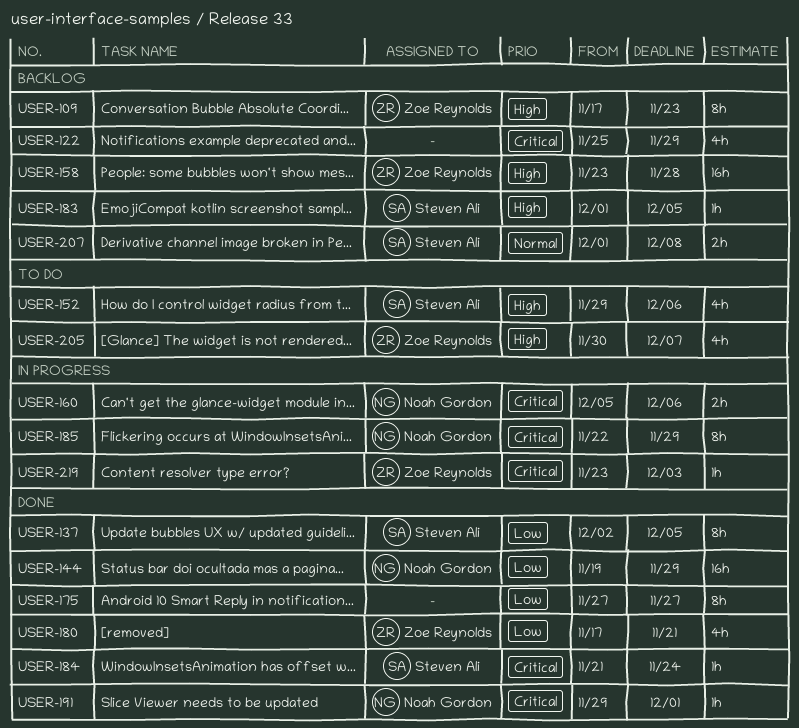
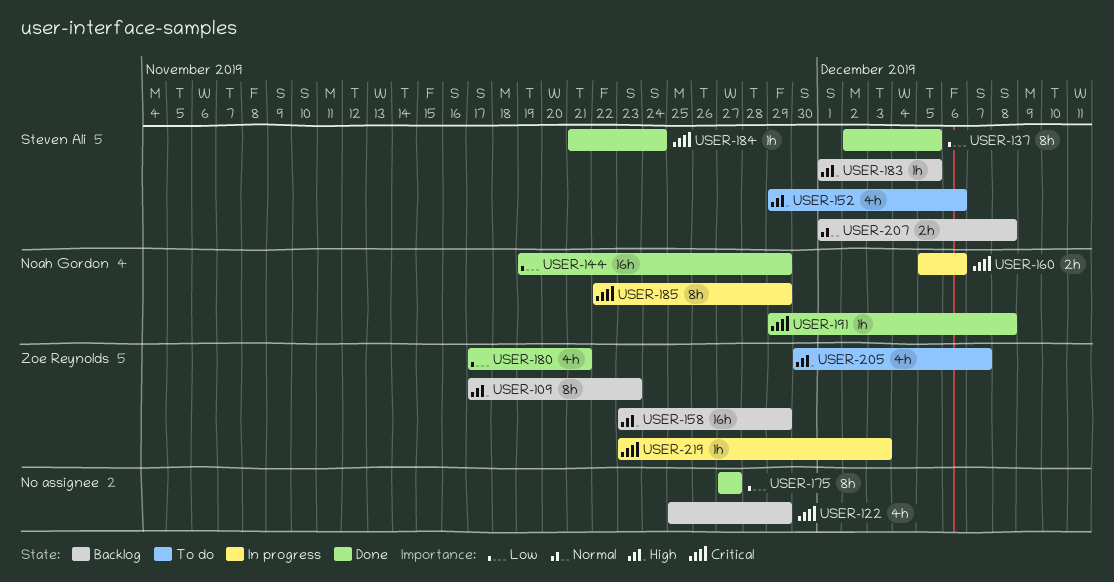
USER-158, due: Nov 28 -> Nov 29
USER-191, due: Dec 1 -> Dec 8

